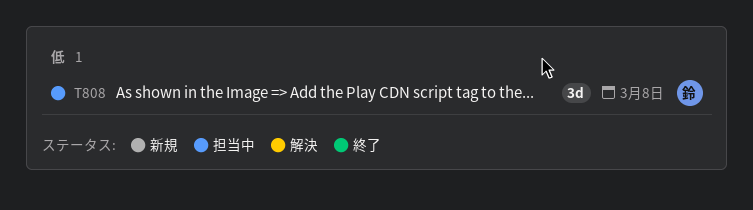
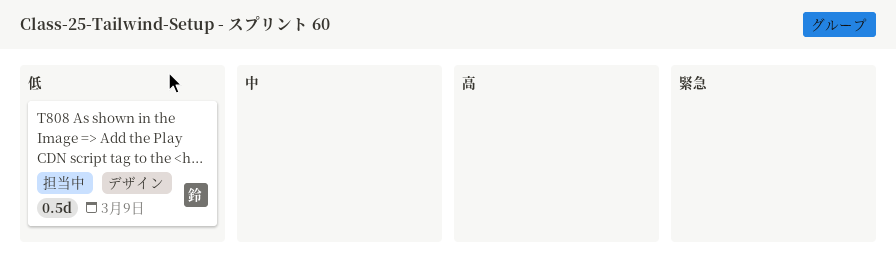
T808, estimate: 3d -> 0.5d
T808, due: Mar 8 -> Mar 9

